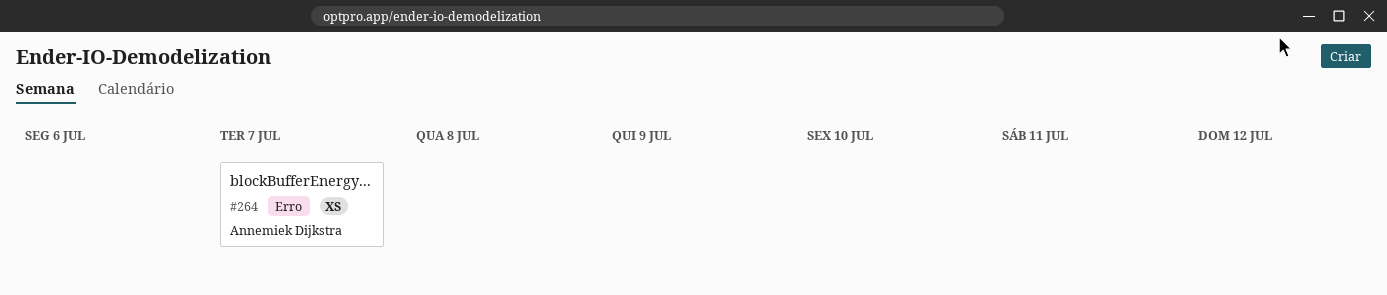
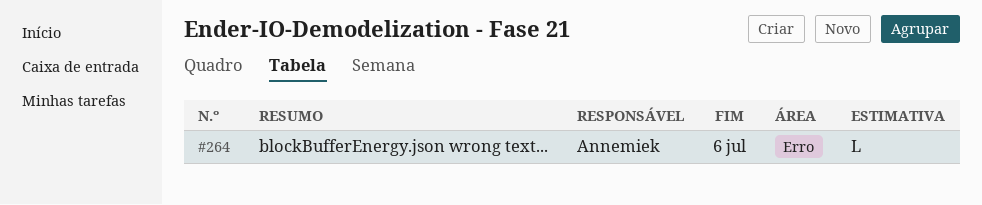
#264, estimate: XS -> L
#264, due: Jul 7 -> Jul 6

